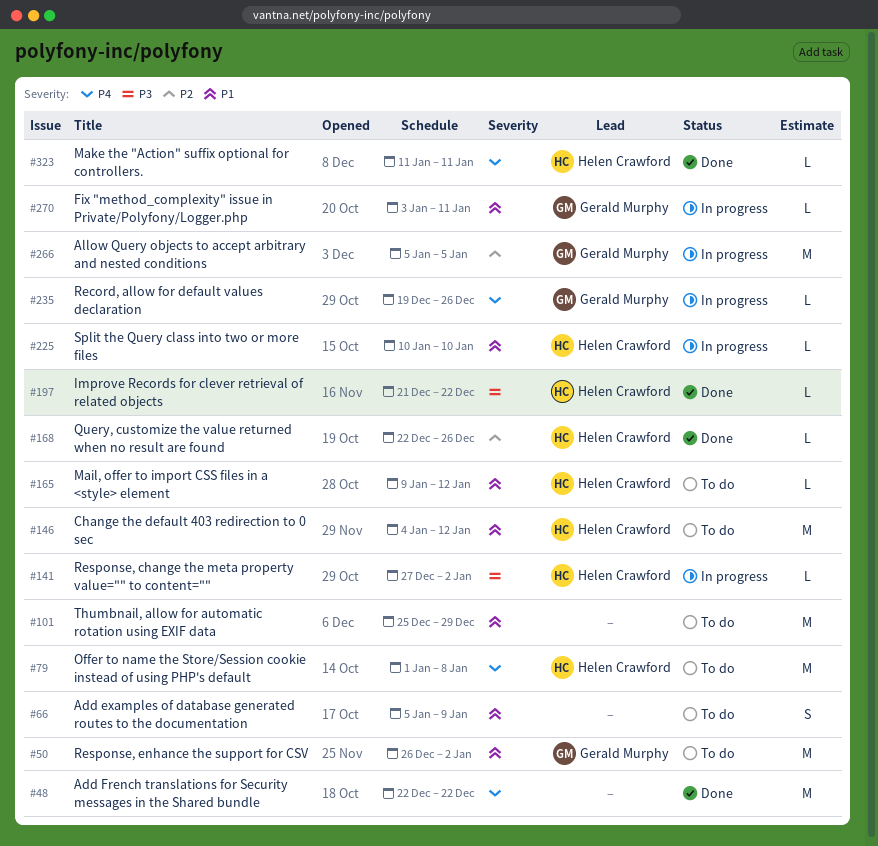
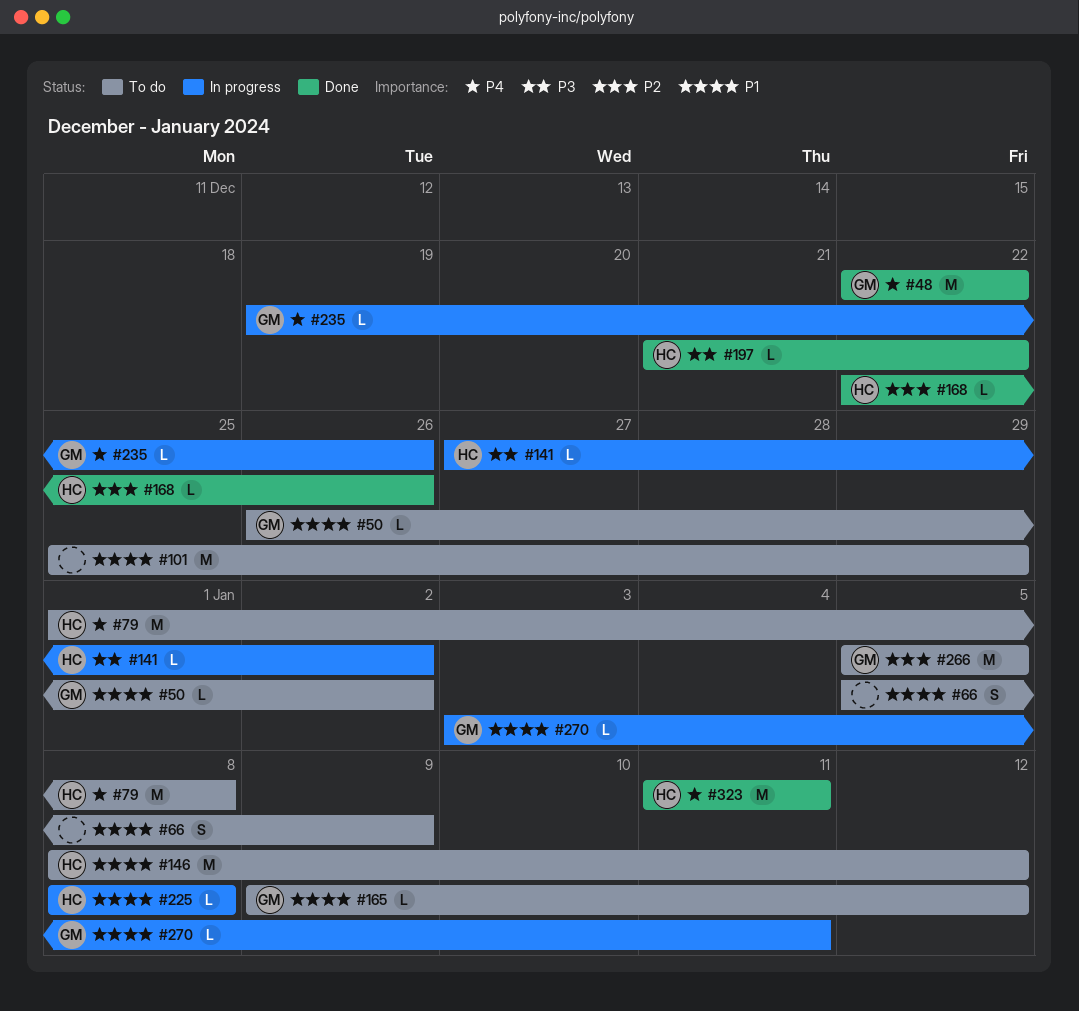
#48, owner: none -> Gerald Murphy
#50, estimate: M -> L
#146, start: Jan 4 -> Jan 8
#165, owner: Helen Crawford -> Gerald Murphy
#225, start: Jan 10 -> Jan 8
#225, due: Jan 10 -> Jan 8
#266, status: In progress -> To do
#323, estimate: L -> M

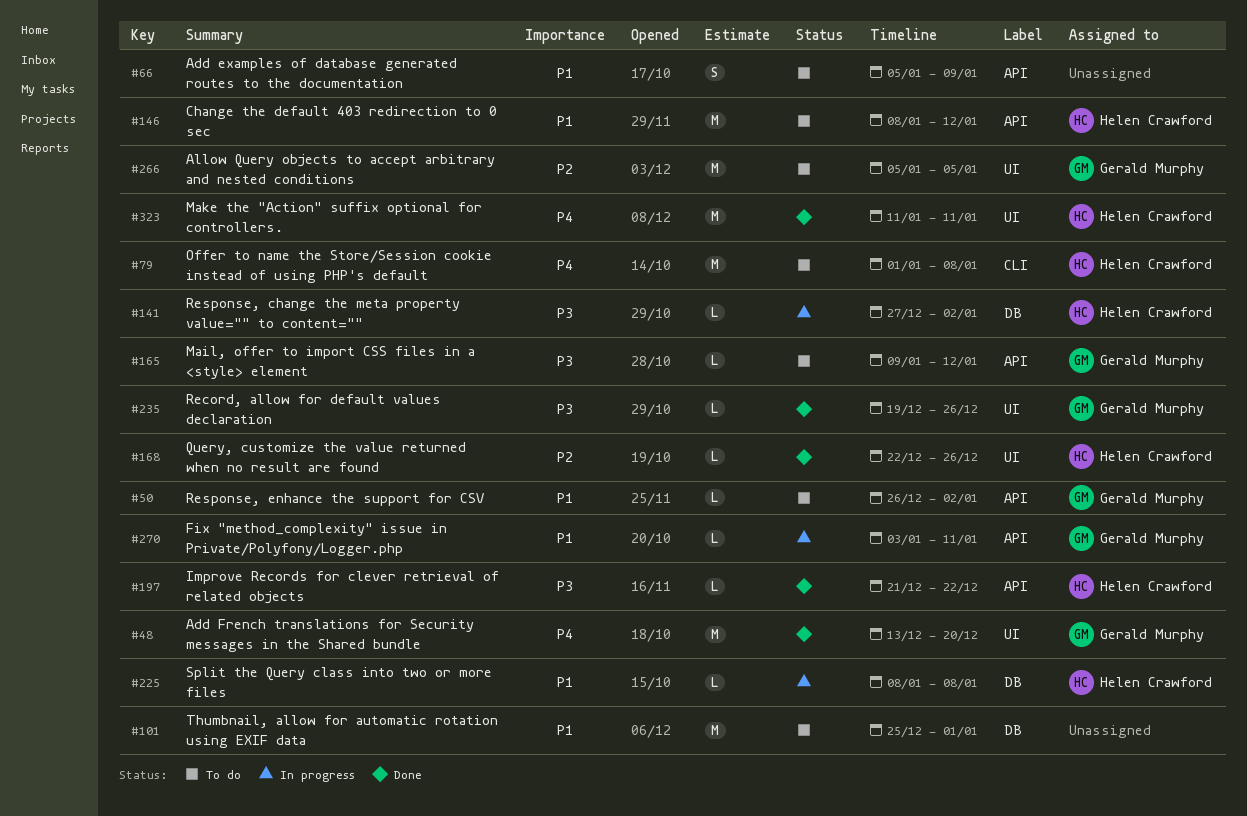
#48, start: Dec 22 -> Dec 13
#48, due: Dec 22 -> Dec 20
#101, due: Dec 29 -> Jan 1
#165, priority: P1 -> P3
#235, status: In progress -> Done
#235, priority: P4 -> P3

